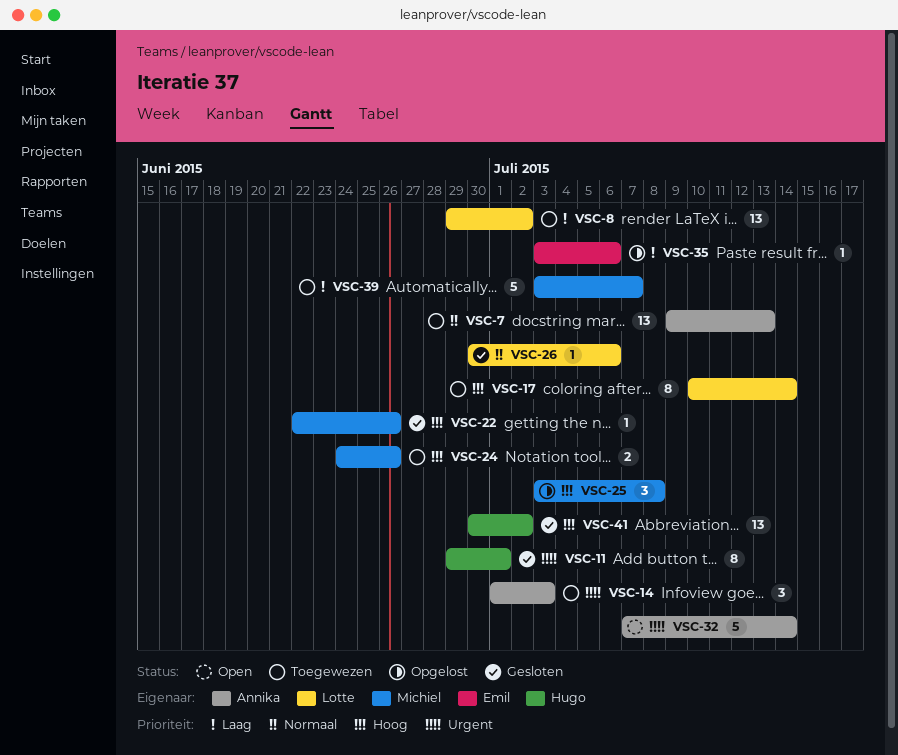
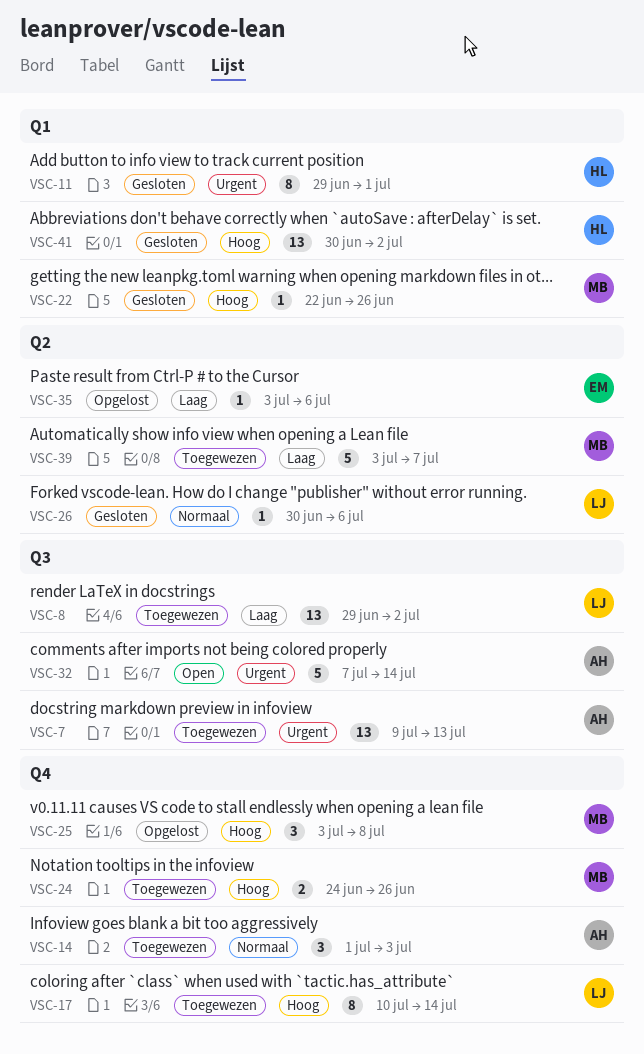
VSC-7, priority: Normaal -> Urgent
VSC-14, priority: Urgent -> Normaal

